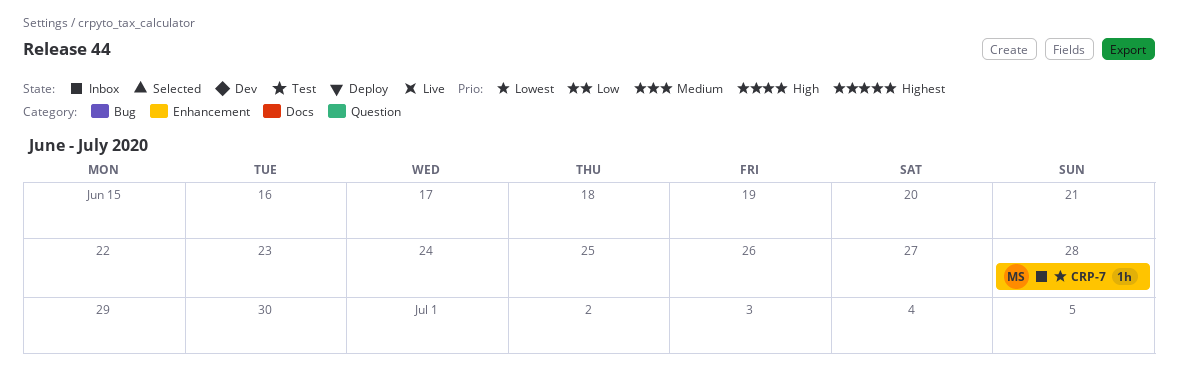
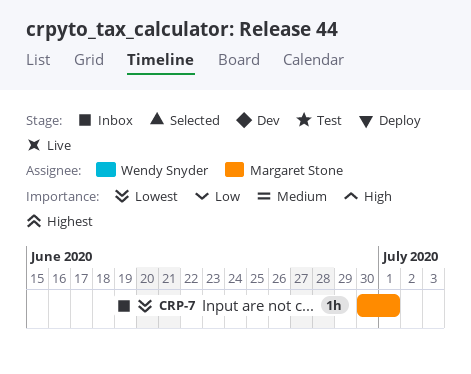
CRP-7, start: Jun 28 -> Jun 30
CRP-7, due: Jun 28 -> Jul 1

